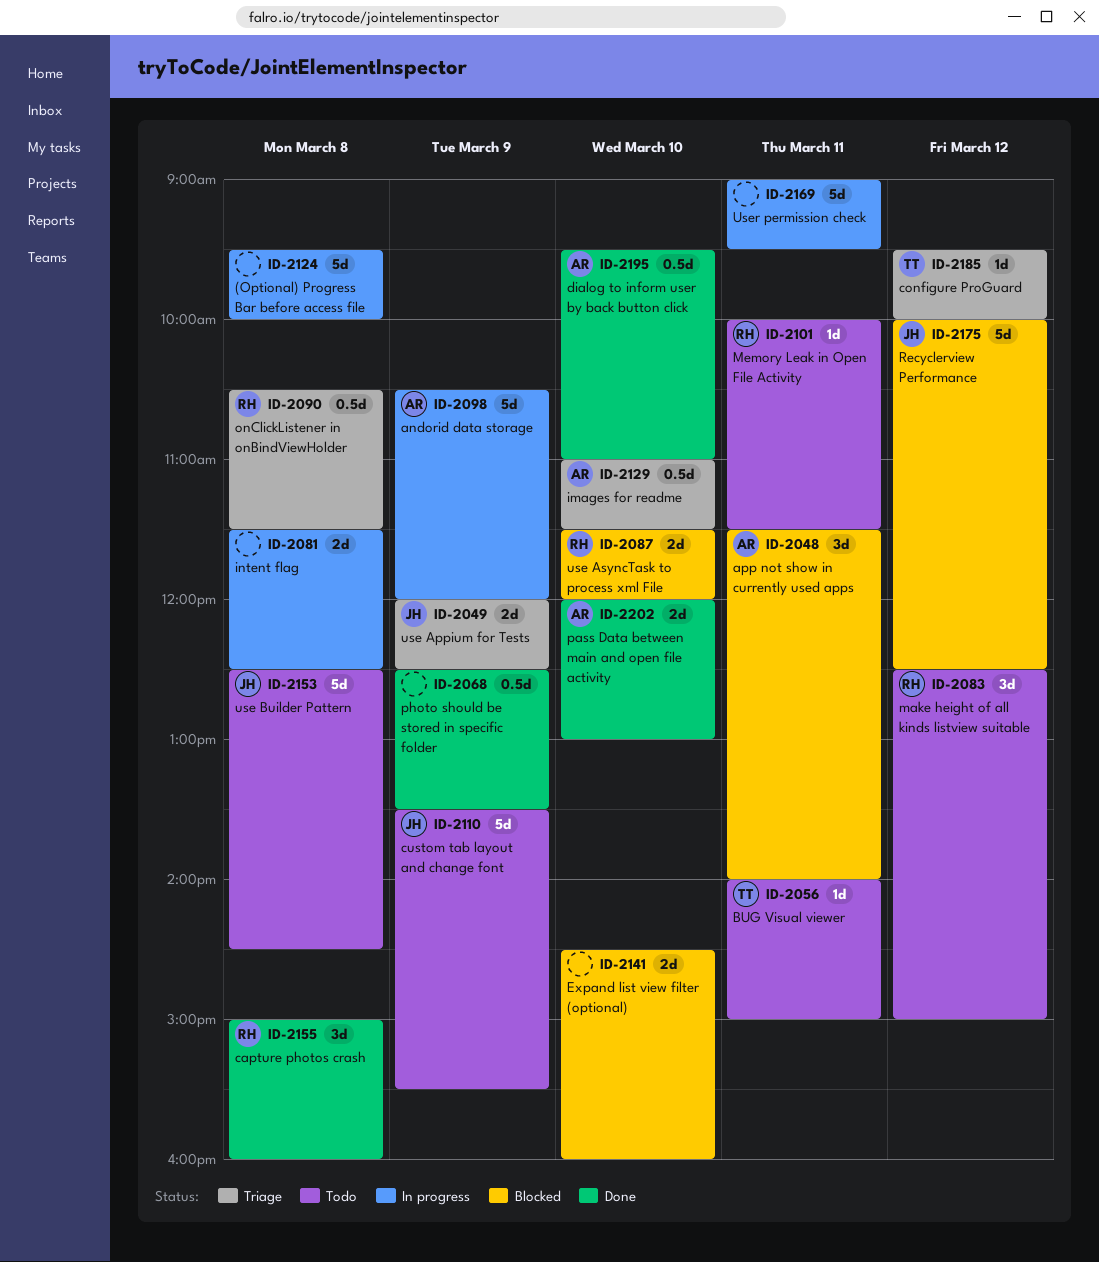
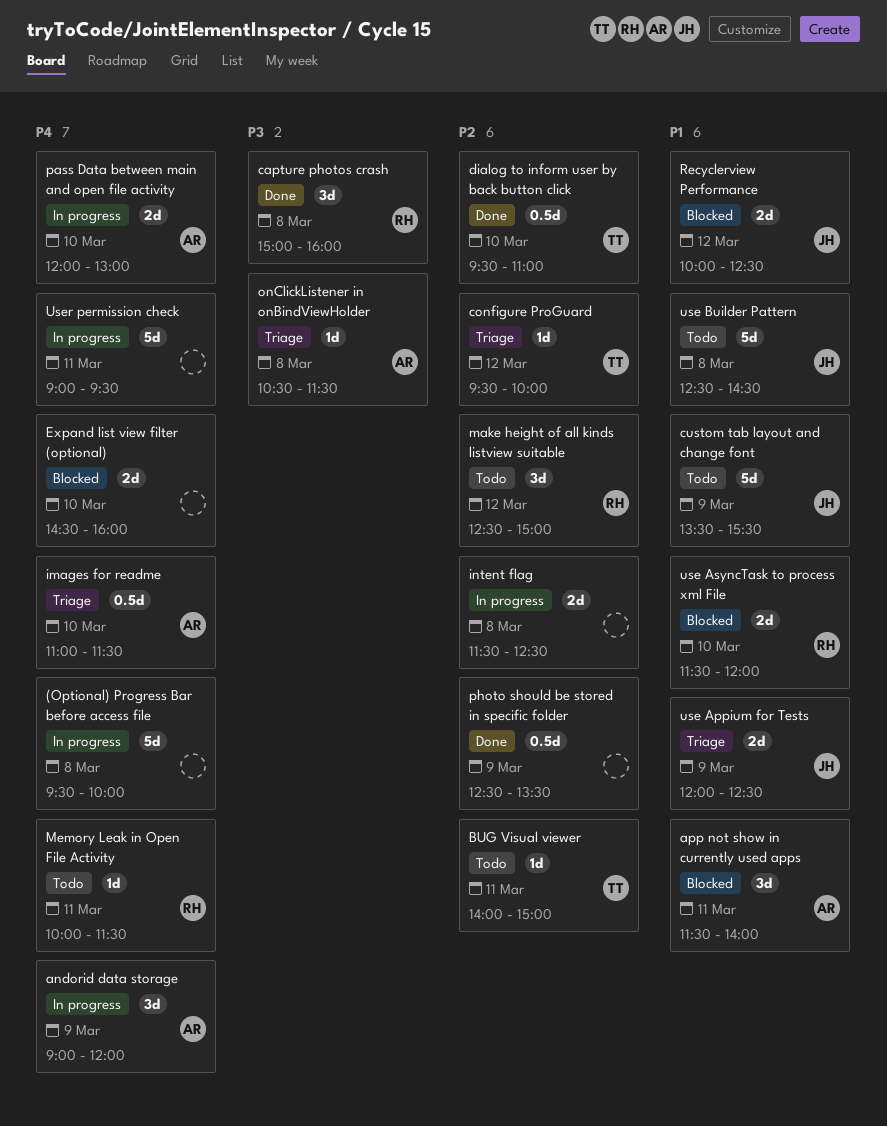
andorid data storage, estimate: 5d -> 3d
andorid data storage, begins: 10:30 -> 09:00
dialog to inform user by back button click, owner: AR -> TT
onClickListener in onBindViewHolder, owner: RH -> AR
onClickListener in onBindViewHolder, estimate: 0.5d -> 1d
pass Data between main and open file activity, status: Done -> In progress
Recyclerview Performance, estimate: 5d -> 2d

